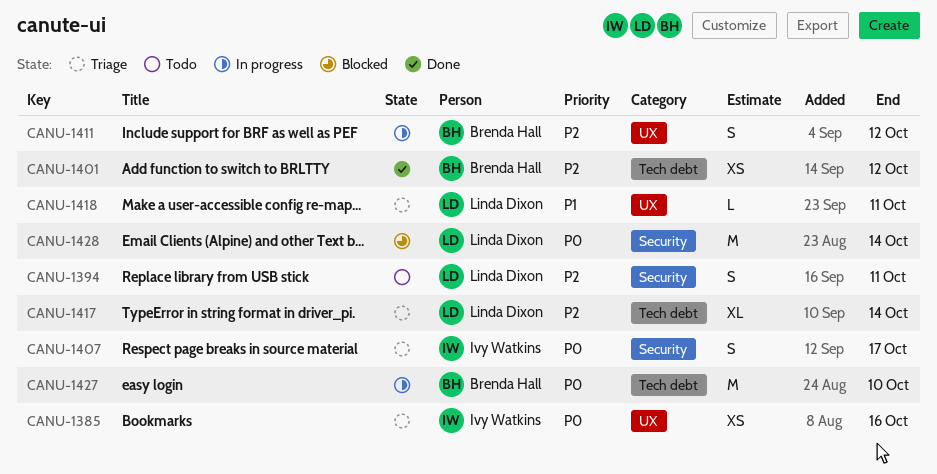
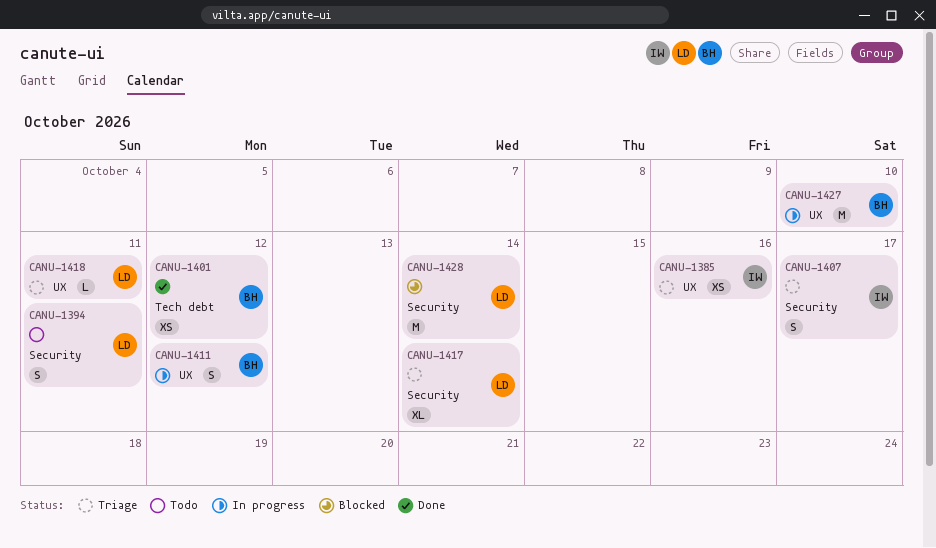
CANU-1417, label: Tech debt -> Security
CANU-1427, label: Tech debt -> UX

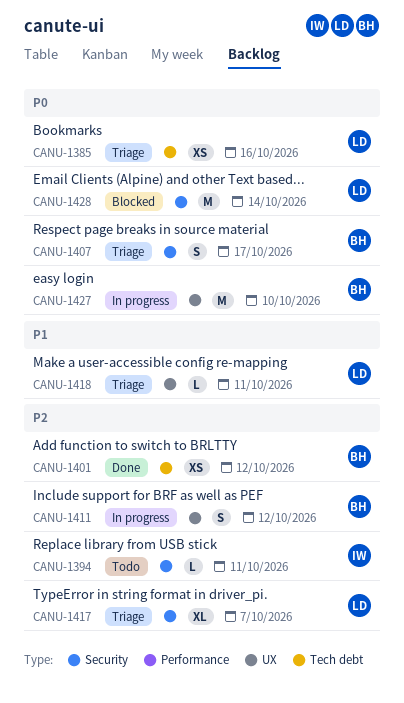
CANU-1385, owner: IW -> LD
CANU-1385, label: UX -> Tech debt
CANU-1394, owner: LD -> IW
CANU-1394, estimate: S -> L
CANU-1407, owner: IW -> BH
CANU-1417, due: Oct 14 -> Oct 7

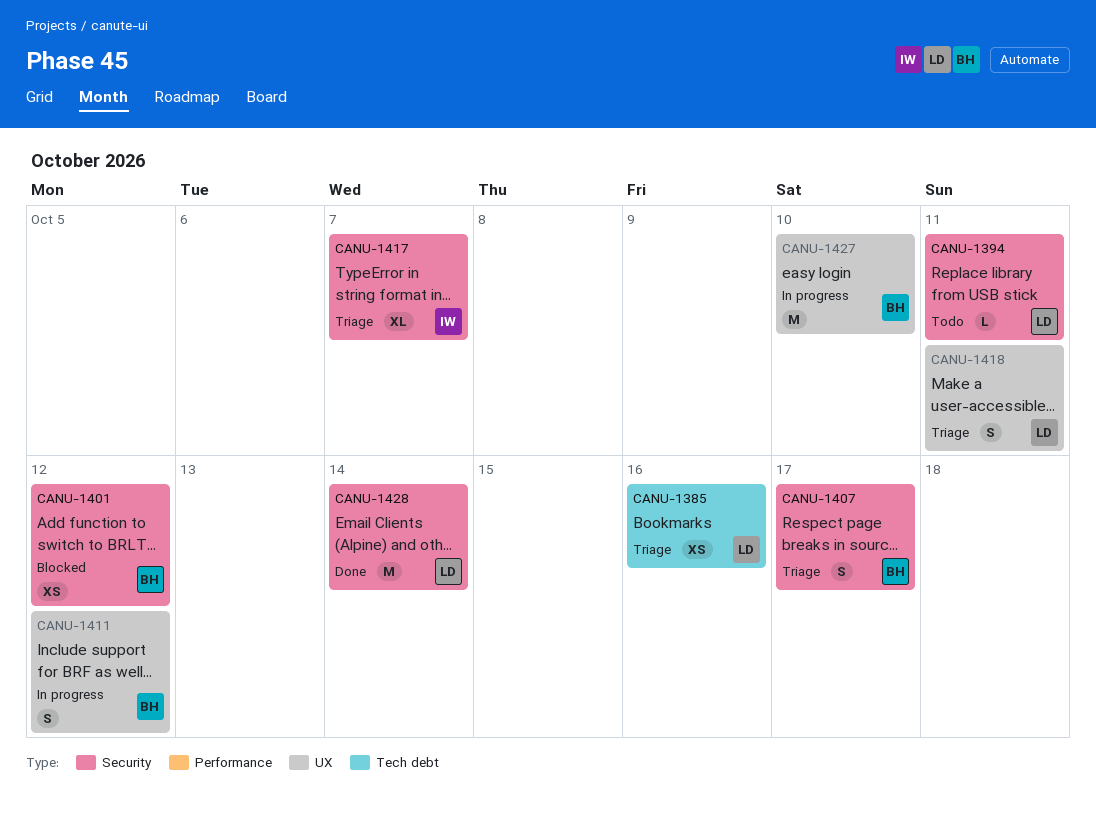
CANU-1394, owner: IW -> LD
CANU-1401, status: Done -> Blocked
CANU-1401, label: Tech debt -> Security
CANU-1417, owner: LD -> IW
CANU-1418, estimate: L -> S
CANU-1428, status: Blocked -> Done

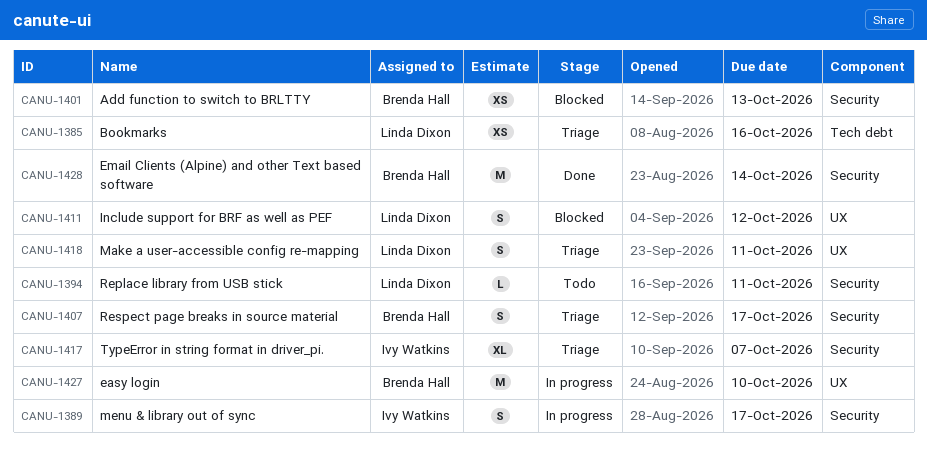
CANU-1389: none -> present
CANU-1401, due: Oct 12 -> Oct 13
CANU-1411, status: In progress -> Blocked
CANU-1411, owner: Brenda Hall -> Linda Dixon
CANU-1428, owner: Linda Dixon -> Brenda Hall

